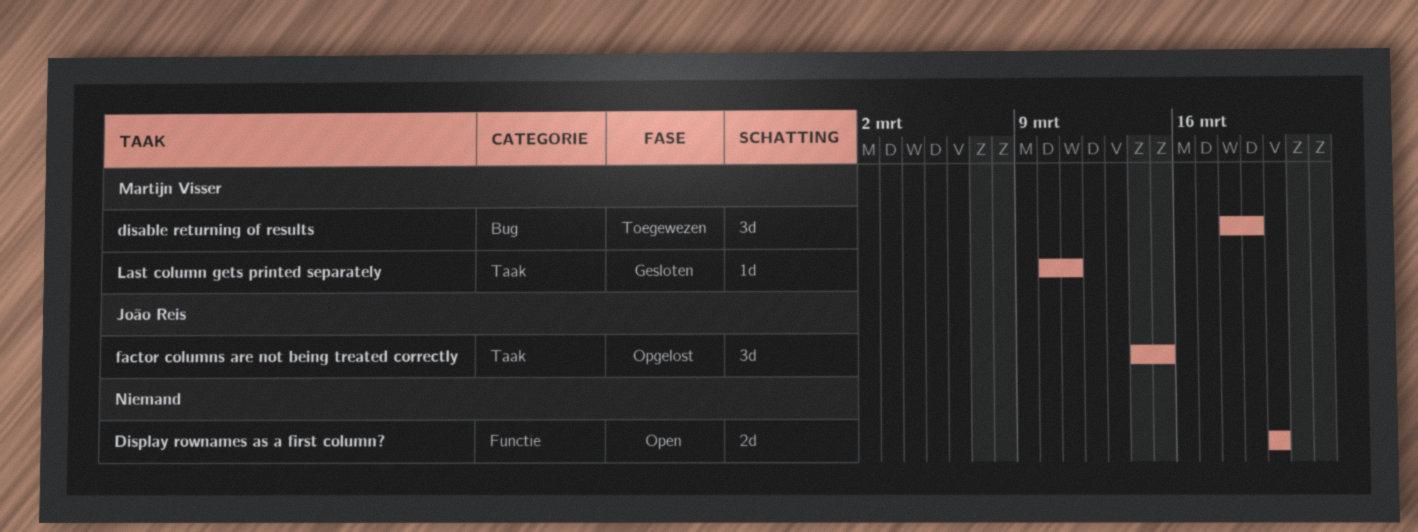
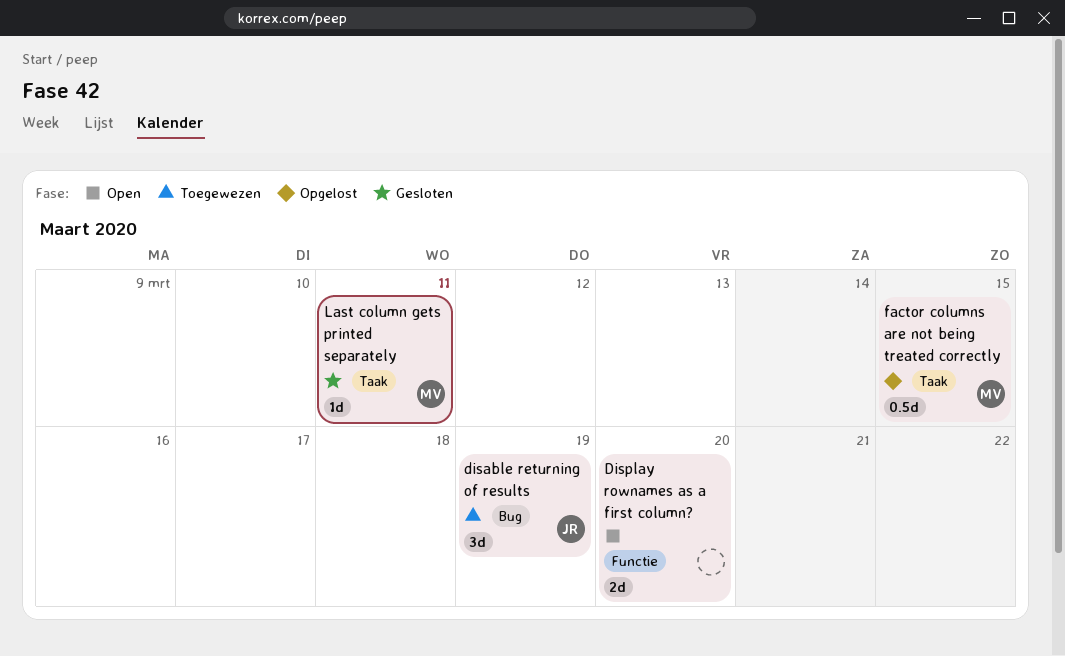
disable returning of results, owner: Martijn Visser -> João Reis
factor columns are not being treated correctly, owner: João Reis -> Martijn Visser
factor columns are not being treated correctly, estimate: 3d -> 0.5d

